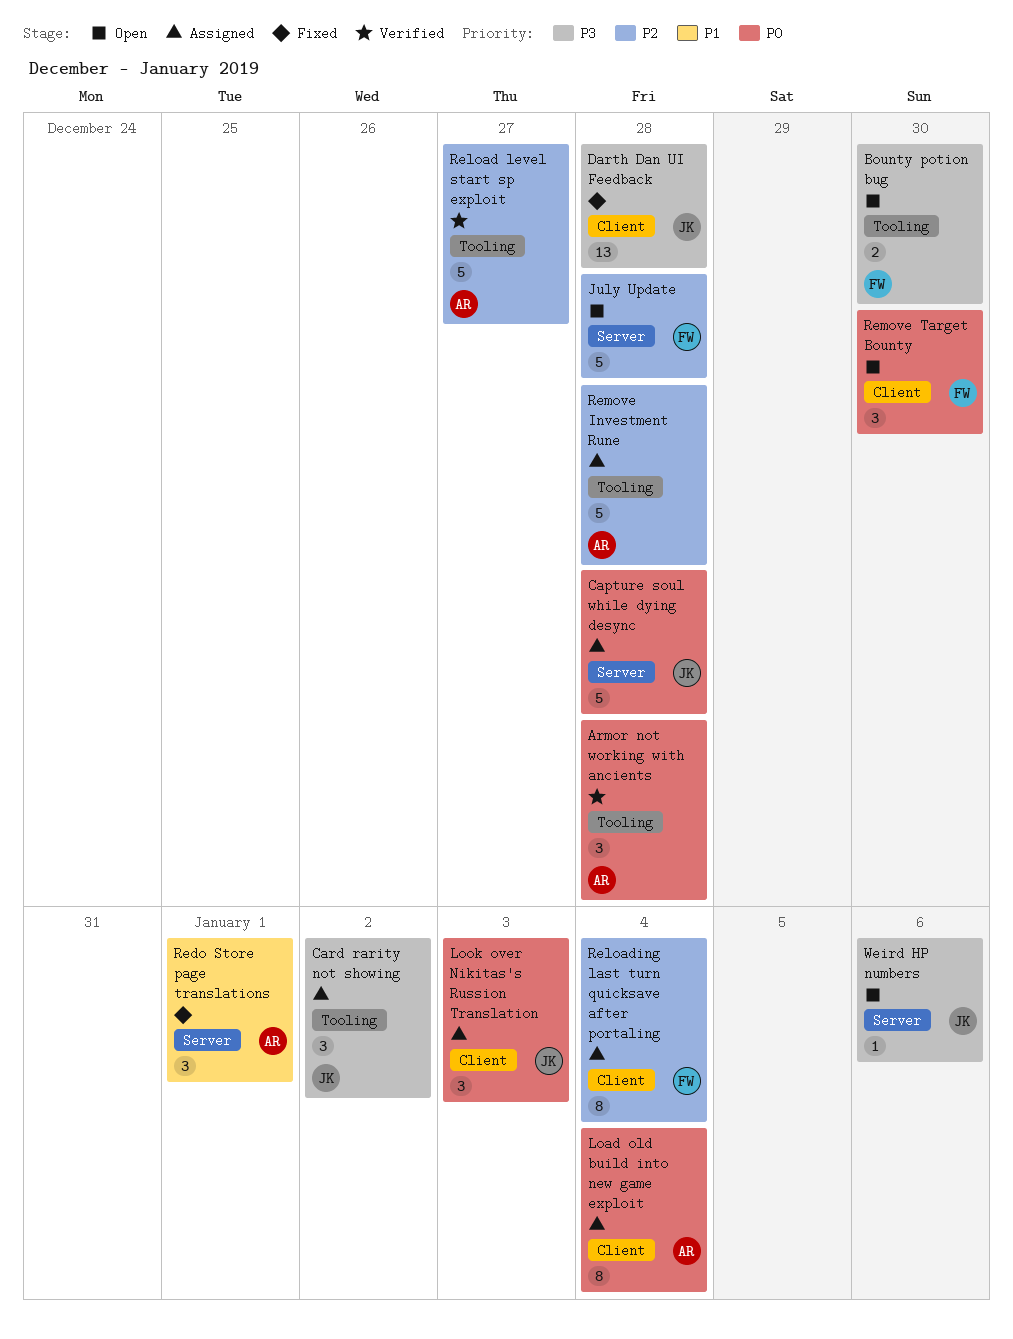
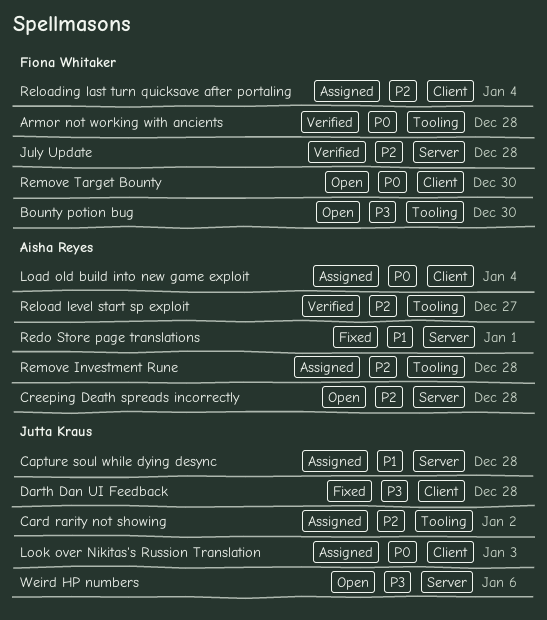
Armor not working with ancients, owner: Aisha Reyes -> Fiona Whitaker
Capture soul while dying desync, priority: P0 -> P1
Card rarity not showing, priority: P3 -> P2
Creeping Death spreads incorrectly: none -> present
July Update, status: Open -> Verified

